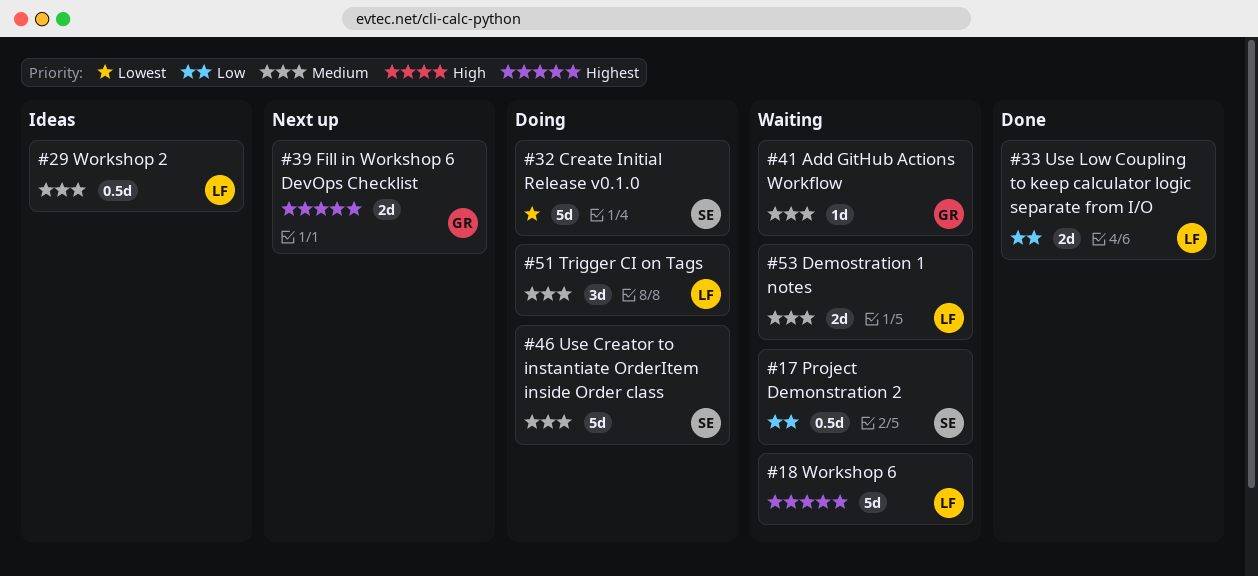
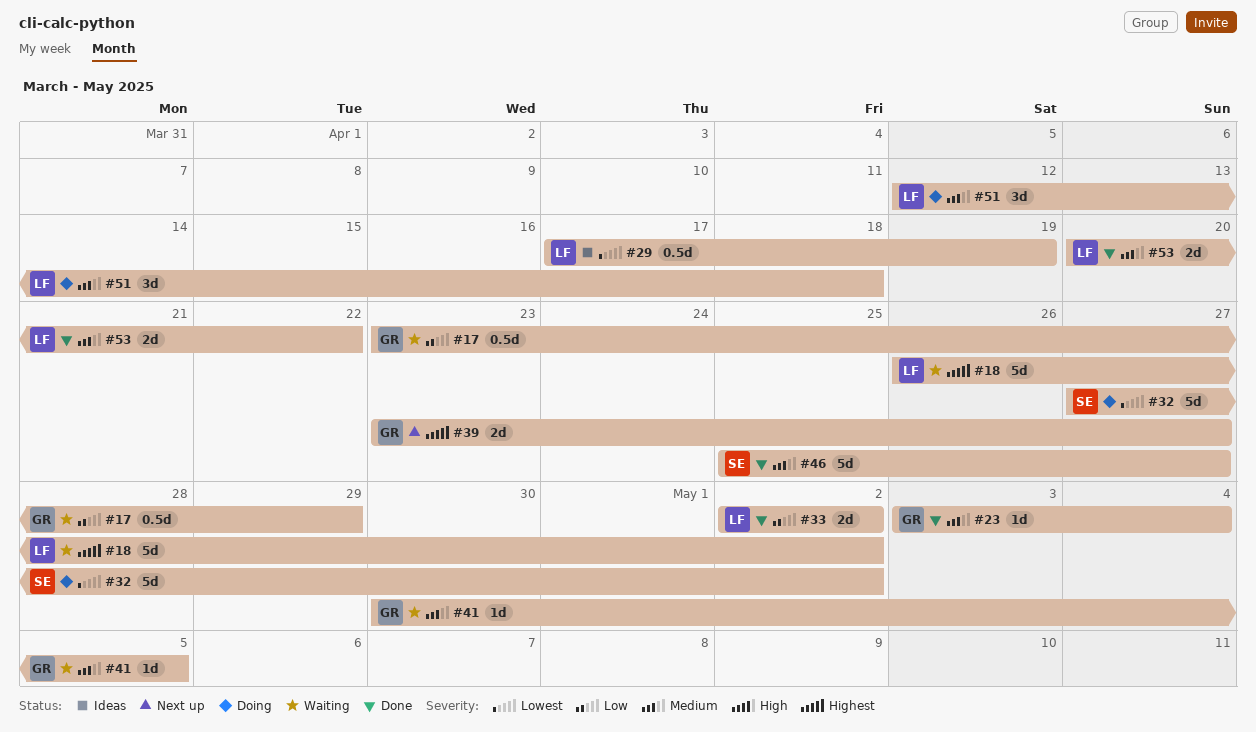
#17, owner: SE -> GR
#23: none -> present
#29, priority: Medium -> Lowest
#46, status: Doing -> Done
#53, status: Waiting -> Done

